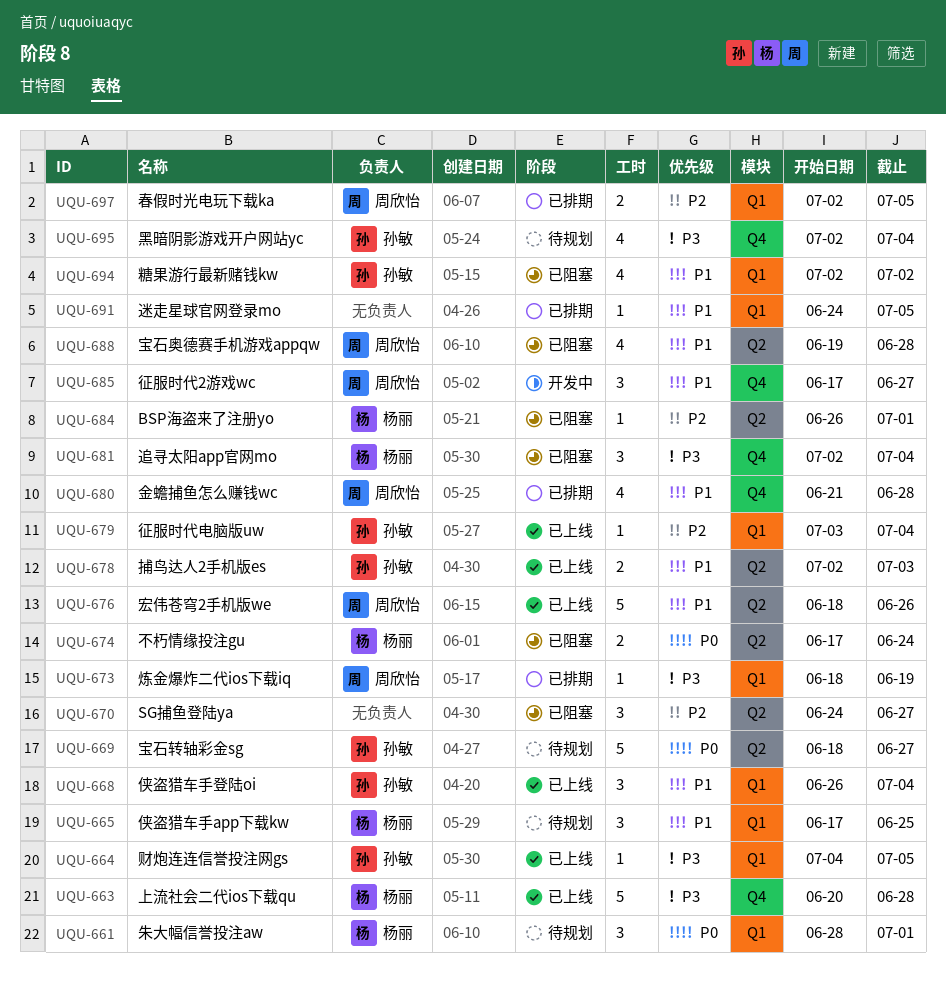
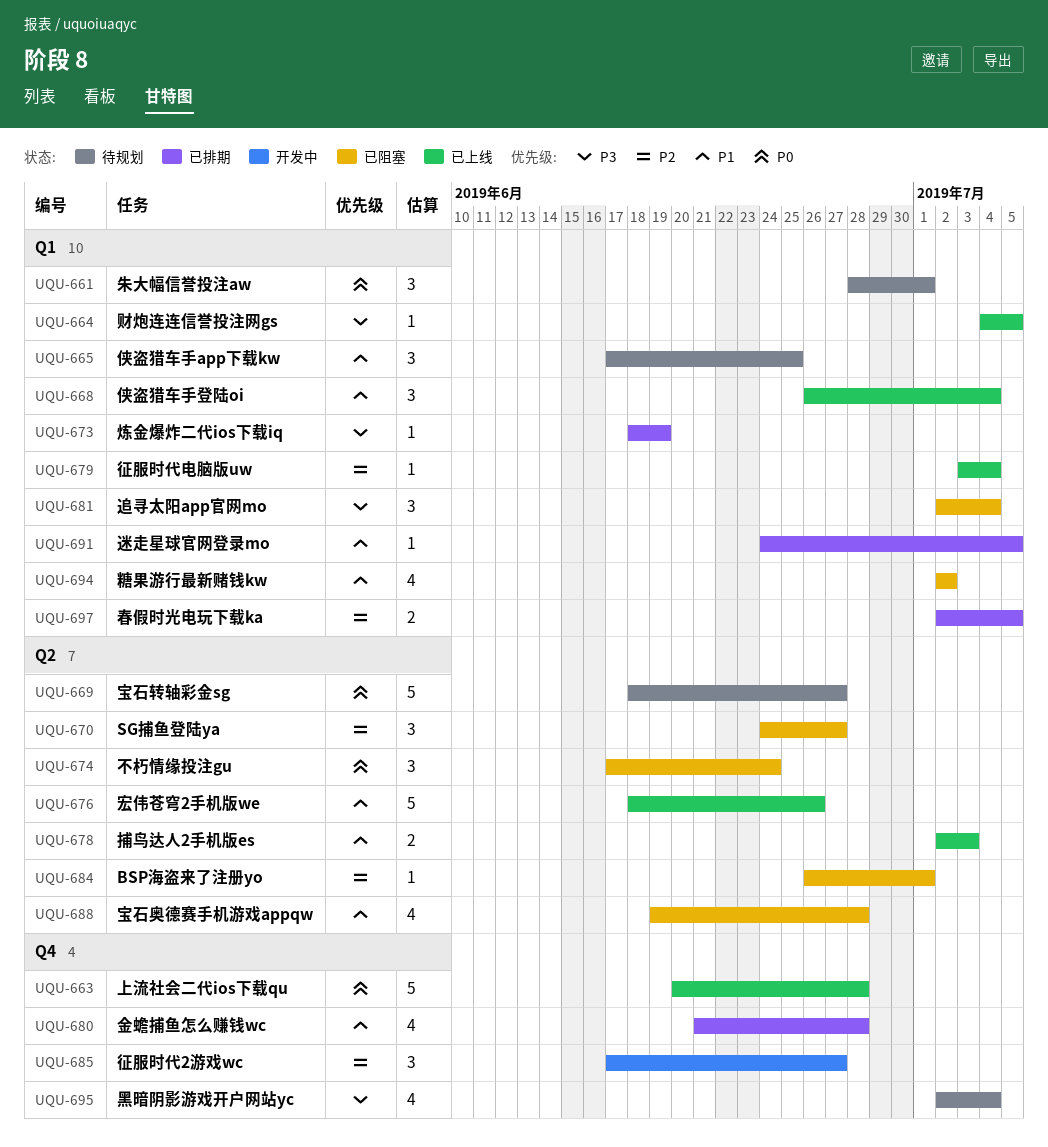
UQU-663, priority: P3 -> P0
UQU-674, estimate: 2 -> 3
UQU-681, label: Q4 -> Q1
UQU-685, priority: P1 -> P2

